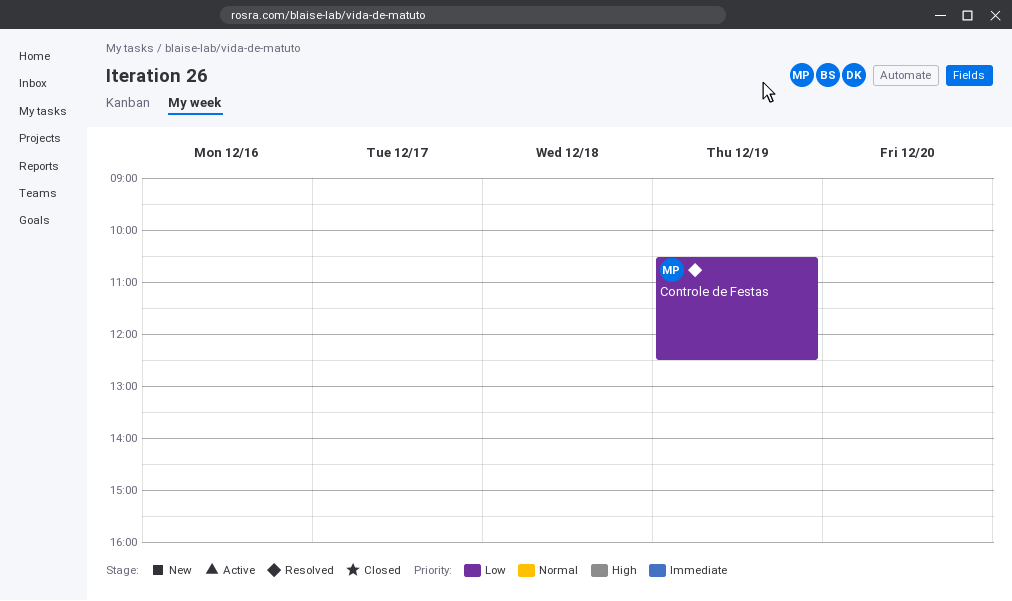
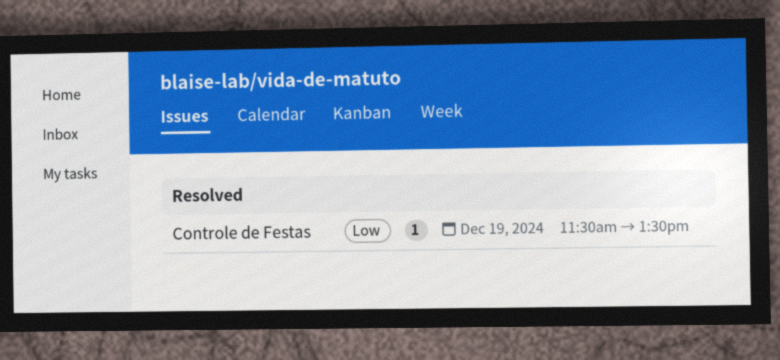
Controle de Festas, begins: 10:30 -> 11:30
Controle de Festas, ends: 12:30 -> 13:30

